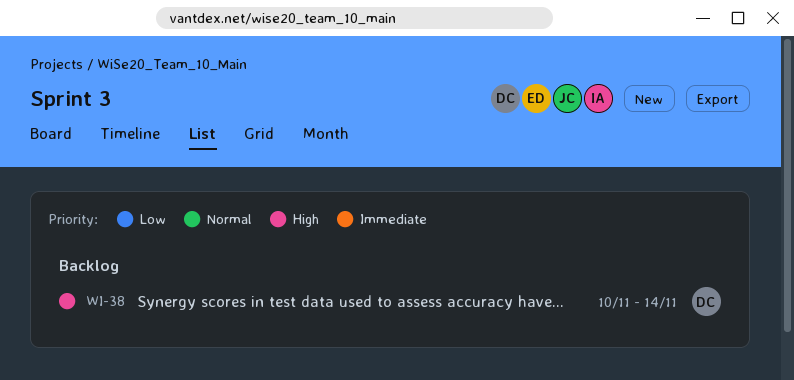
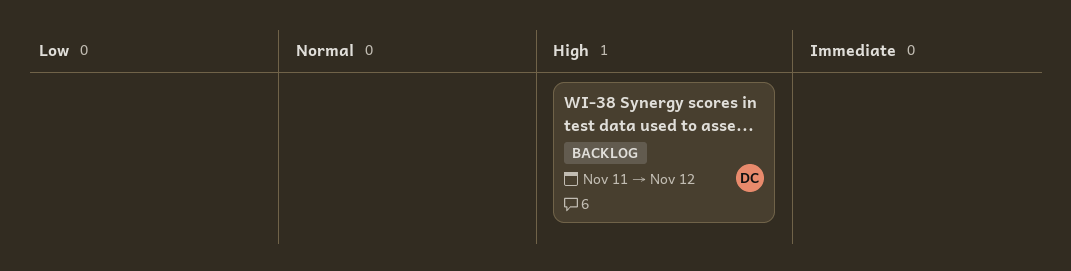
WI-38, start: Nov 10 -> Nov 11
WI-38, due: Nov 14 -> Nov 12

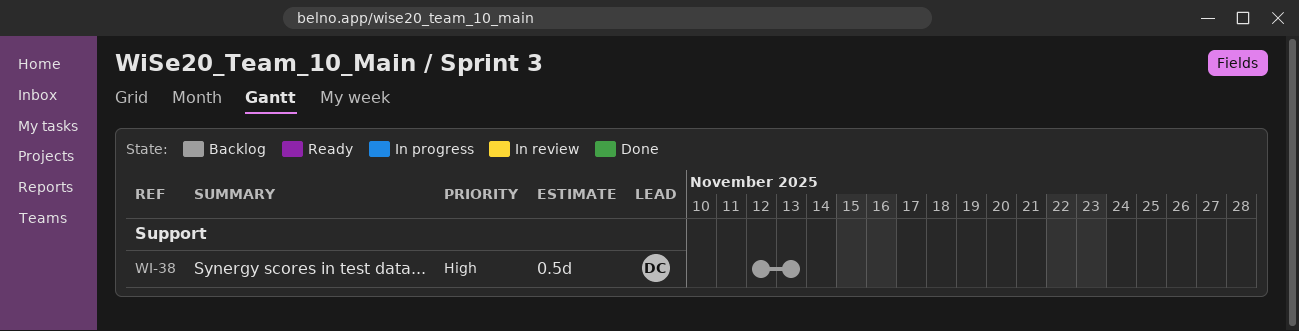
WI-38, start: Nov 11 -> Nov 12
WI-38, due: Nov 12 -> Nov 13

